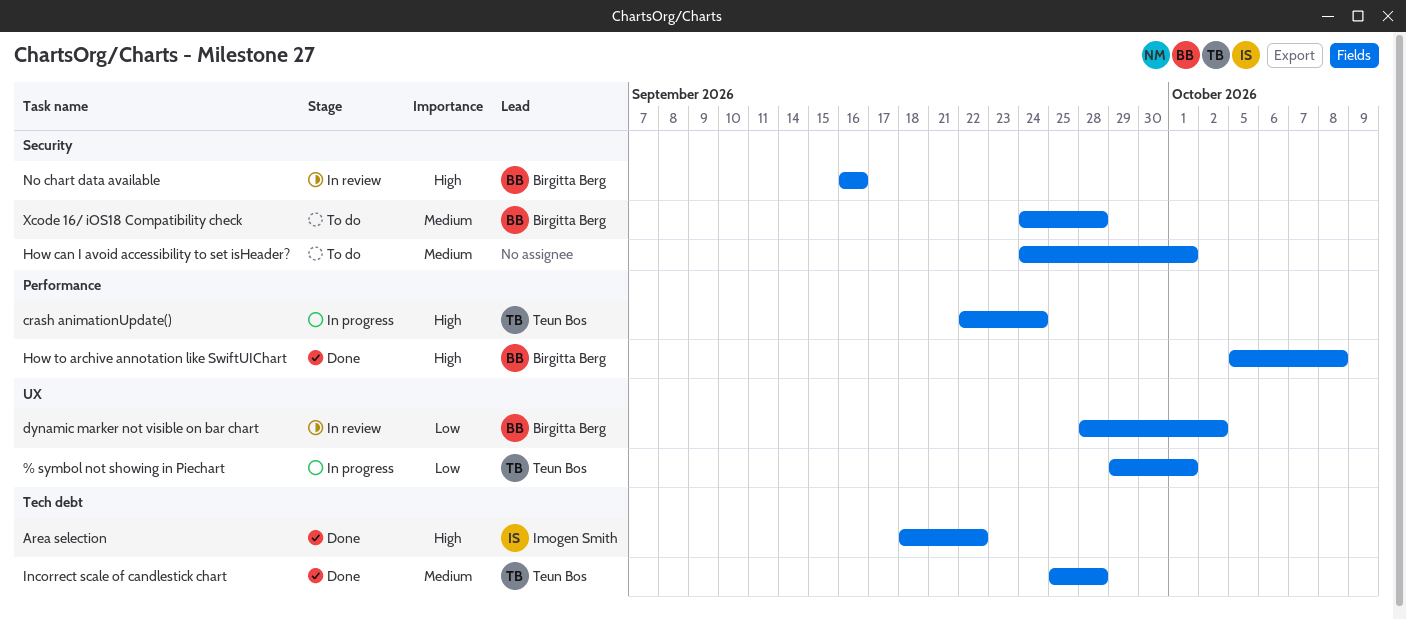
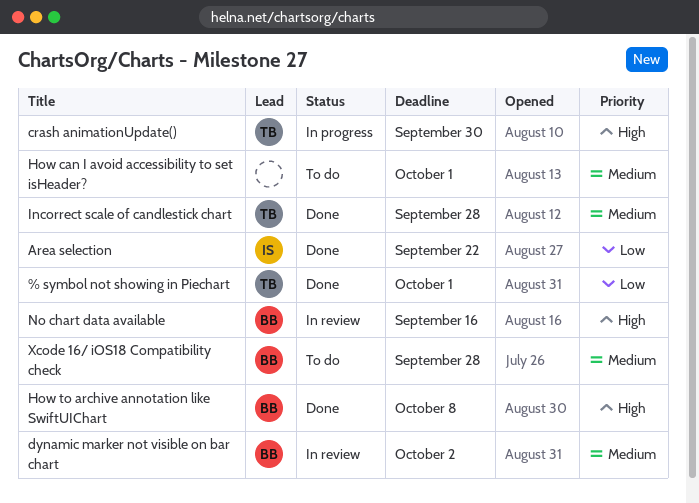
% symbol not showing in Piechart, status: In progress -> Done
Area selection, priority: High -> Low
crash animationUpdate(), due: Sep 24 -> Sep 30
dynamic marker not visible on bar chart, priority: Low -> Medium

